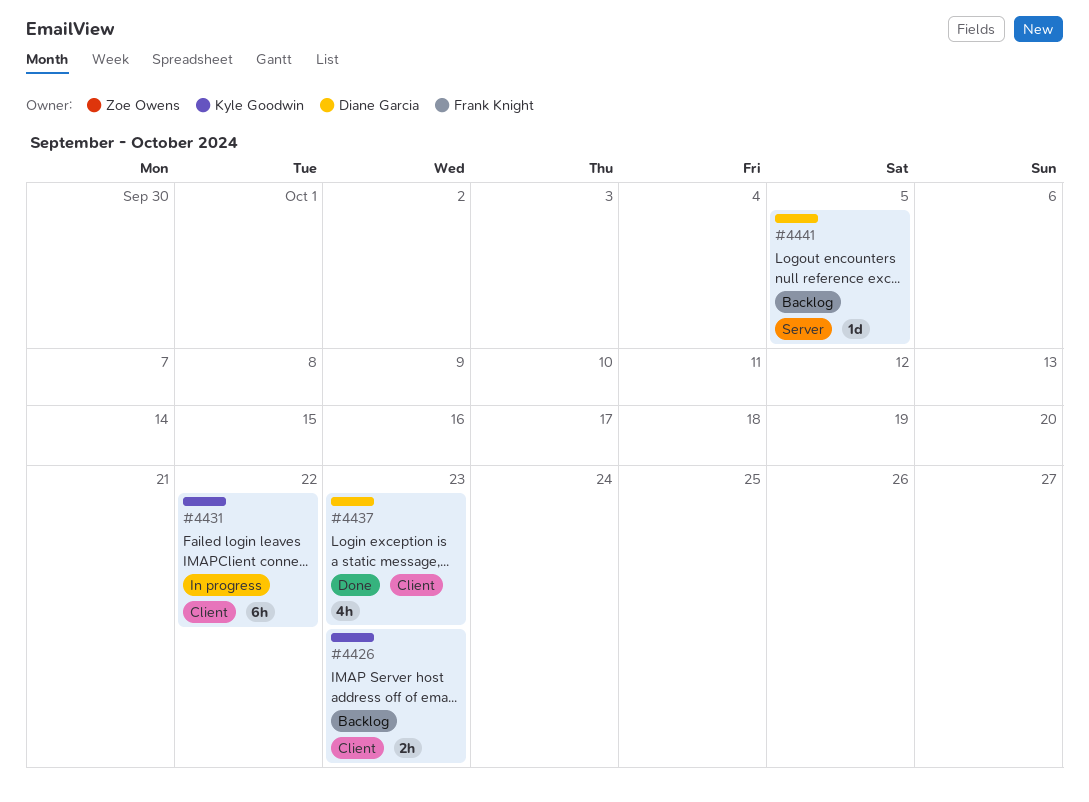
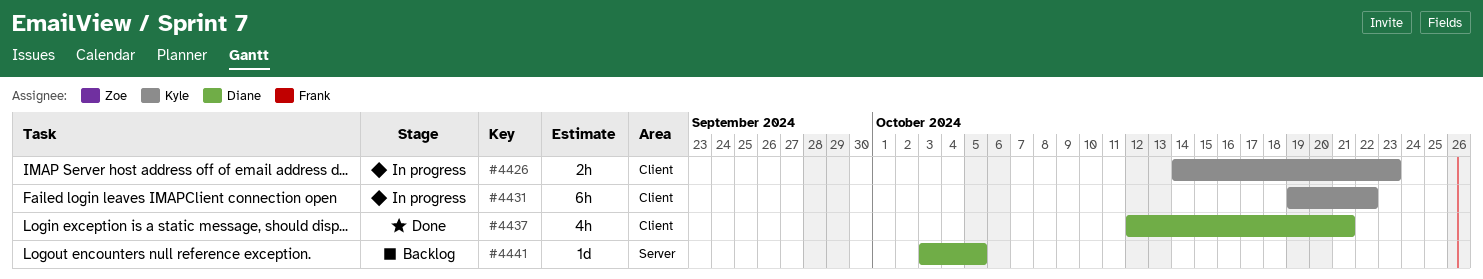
#4426, status: Backlog -> In progress
#4437, due: Oct 23 -> Oct 21

